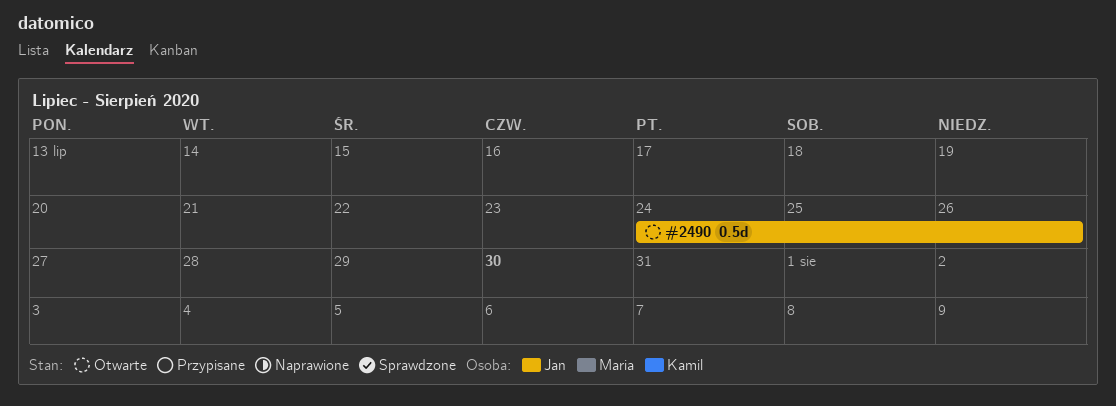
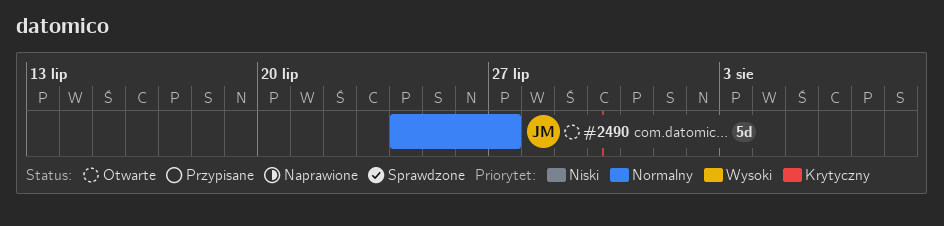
#2490, estimate: 0.5d -> 5d
#2490, due: Jul 26 -> Jul 27

